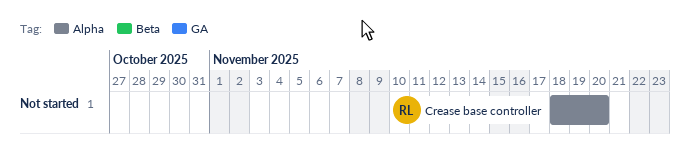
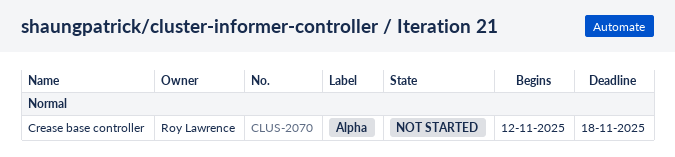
Crease base controller, start: Nov 18 -> Nov 12
Crease base controller, due: Nov 20 -> Nov 18

